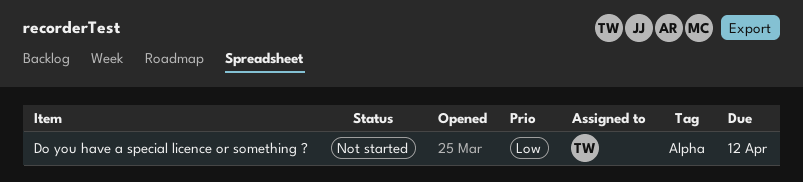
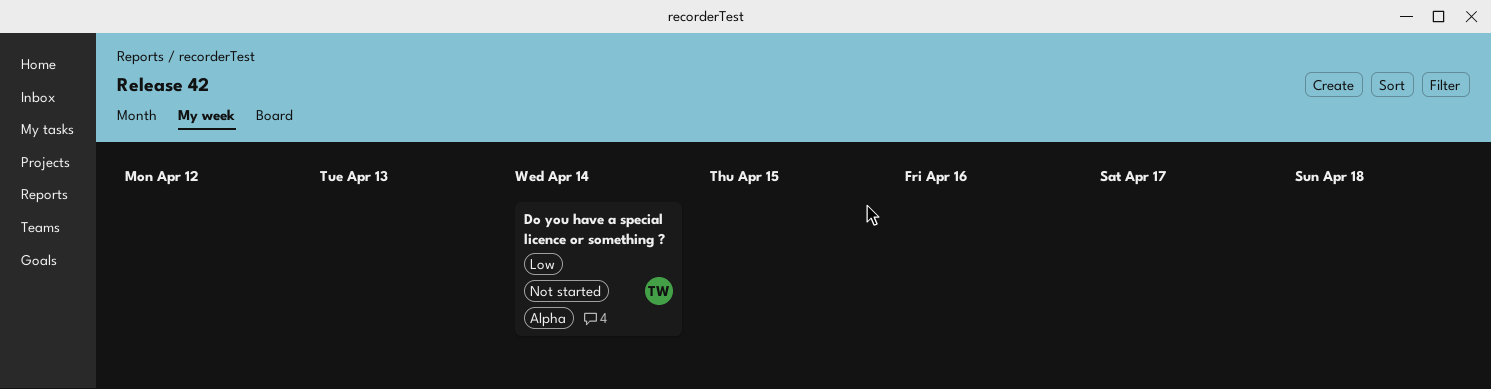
Do you have a special licence or something ?, due: Apr 12 -> Apr 14

